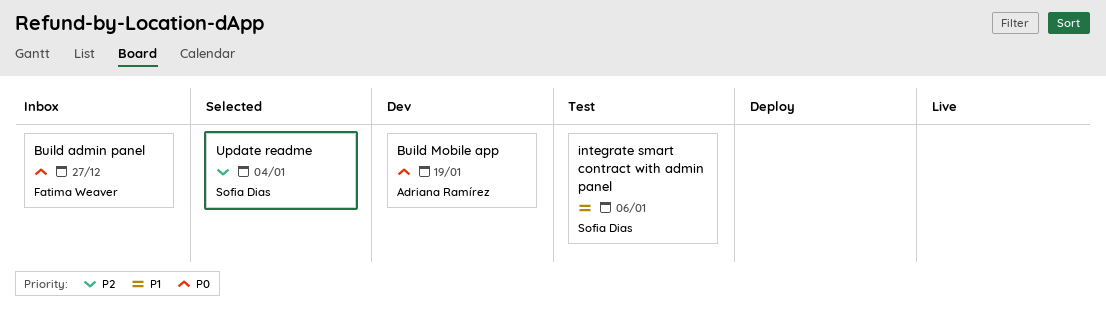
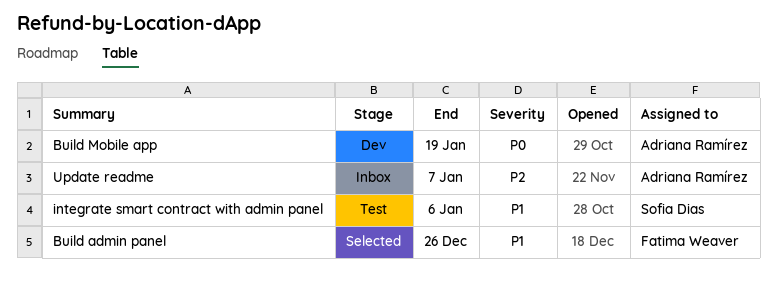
Build admin panel, status: Inbox -> Selected
Build admin panel, priority: P0 -> P1
Build admin panel, due: Dec 27 -> Dec 26
Update readme, status: Selected -> Inbox
Update readme, owner: Sofia Dias -> Adriana Ramírez
Update readme, due: Jan 4 -> Jan 7

